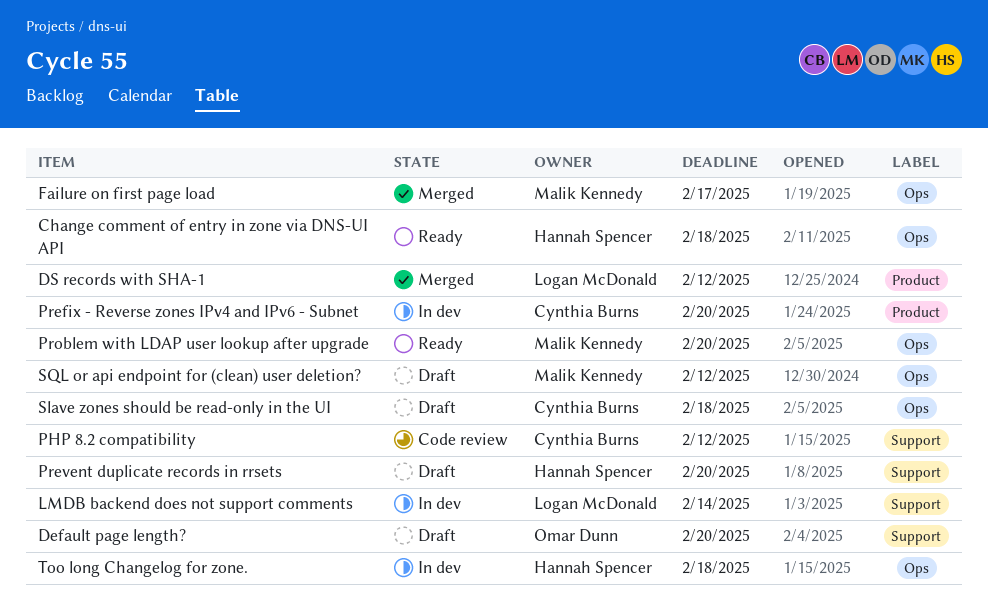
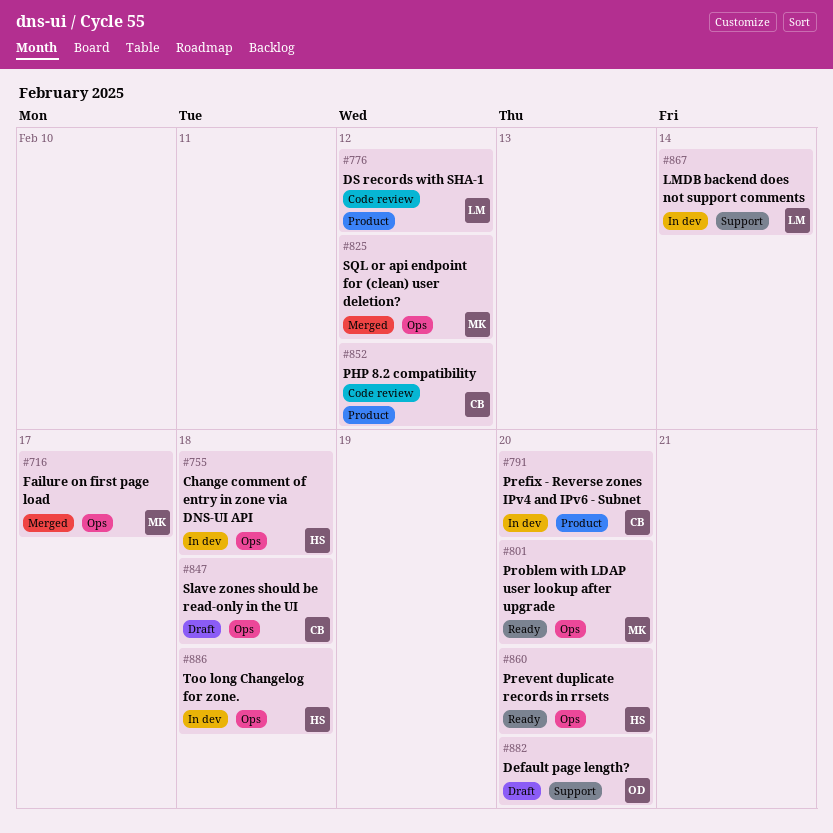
Change comment of entry in zone via DNS-UI API, status: Ready -> In dev
DS records with SHA-1, status: Merged -> Code review
PHP 8.2 compatibility, label: Support -> Product
Prevent duplicate records in rrsets, status: Draft -> Ready
Prevent duplicate records in rrsets, label: Support -> Ops
SQL or api endpoint for (clean) user deletion?, status: Draft -> Merged

